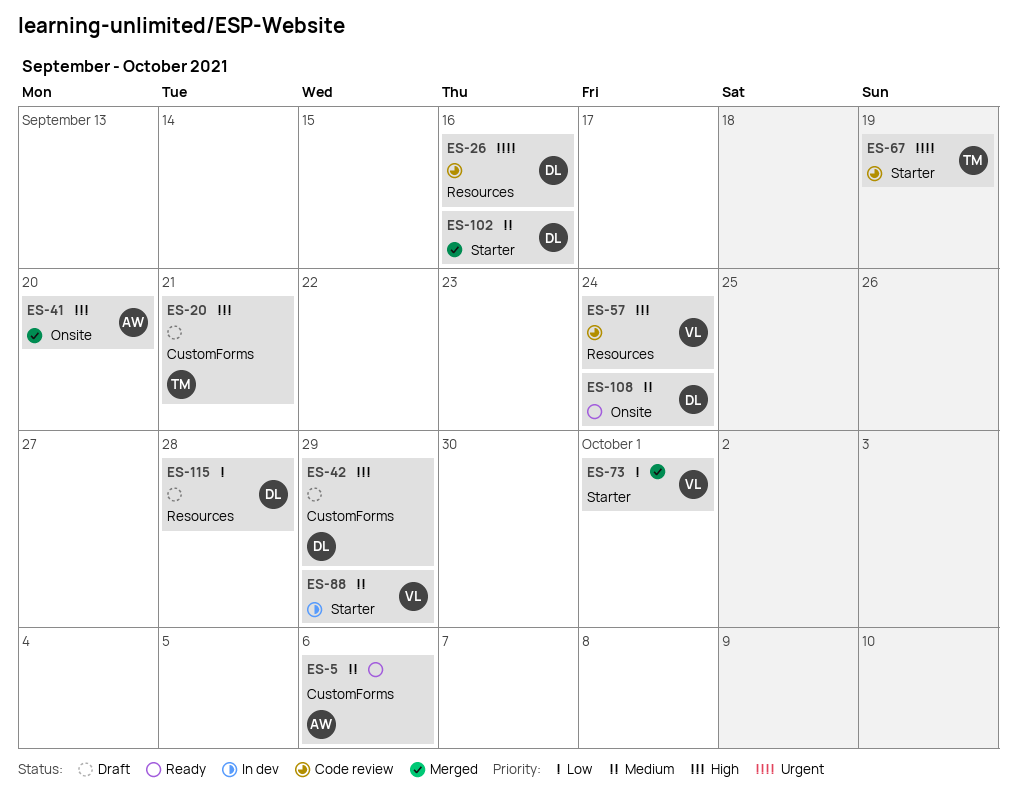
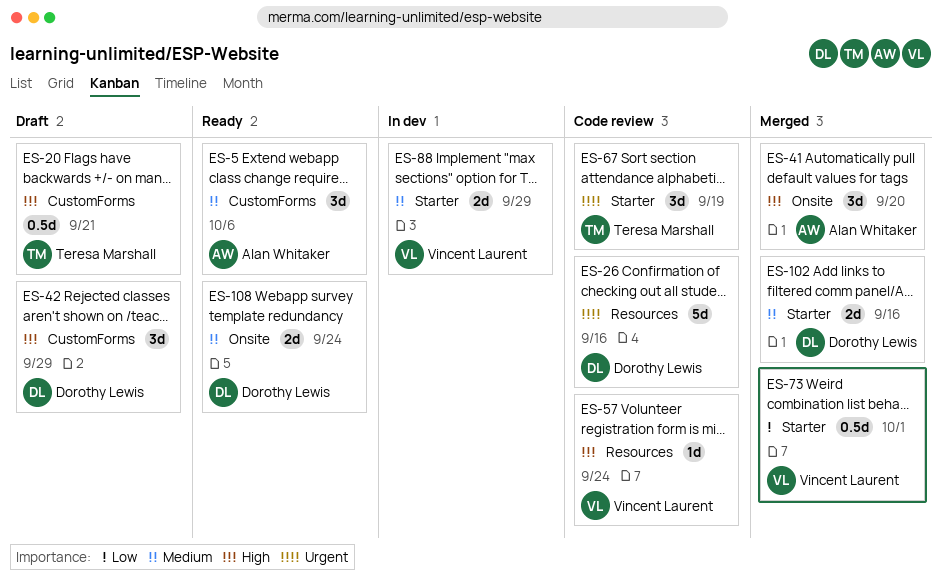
ES-115: present -> none

